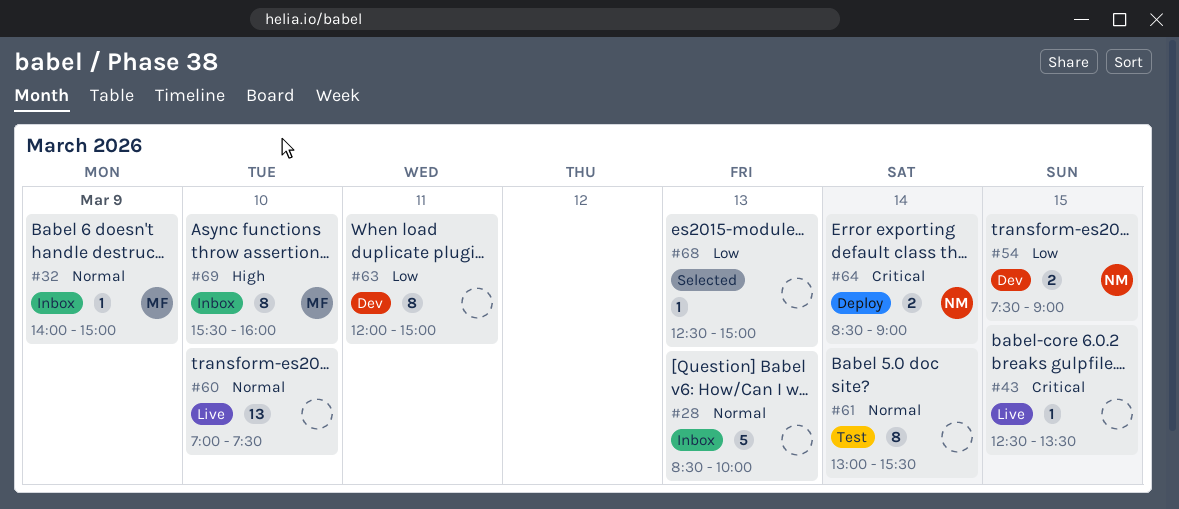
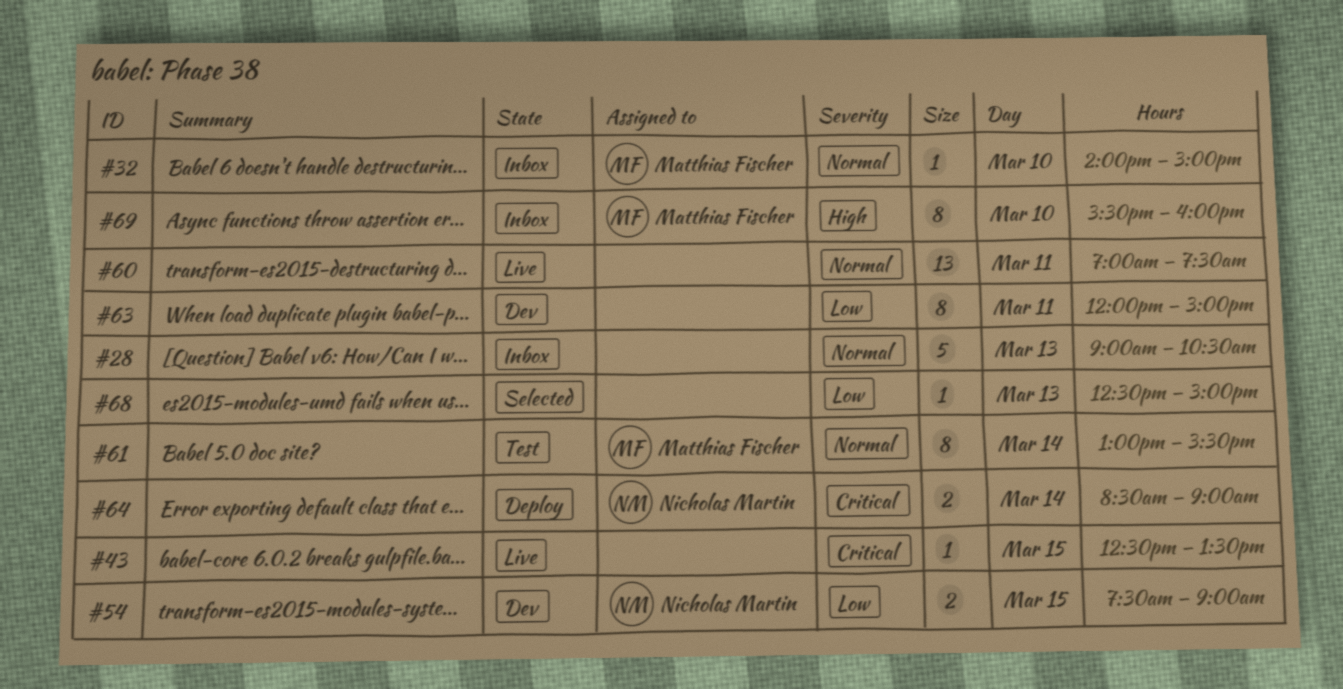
#28, begins: 08:30 -> 09:00
#28, ends: 10:00 -> 10:30
#32, day: Mar 9 -> Mar 10
#60, day: Mar 10 -> Mar 11
#61, owner: none -> Matthias Fischer

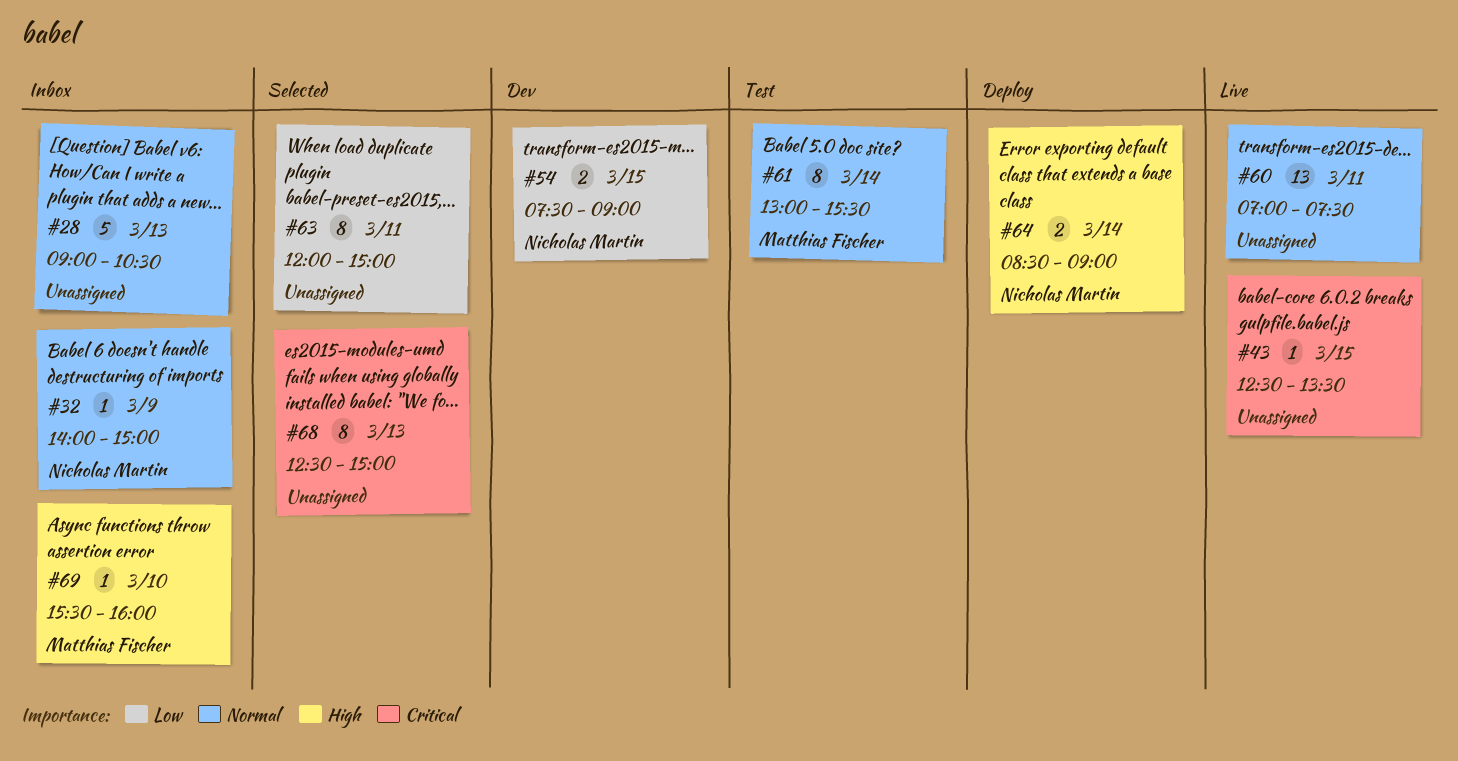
#32, owner: Matthias Fischer -> Nicholas Martin
#32, day: Mar 10 -> Mar 9
#63, status: Dev -> Selected
#64, priority: Critical -> High
#68, priority: Low -> Critical
#68, estimate: 1 -> 8
#69, estimate: 8 -> 1

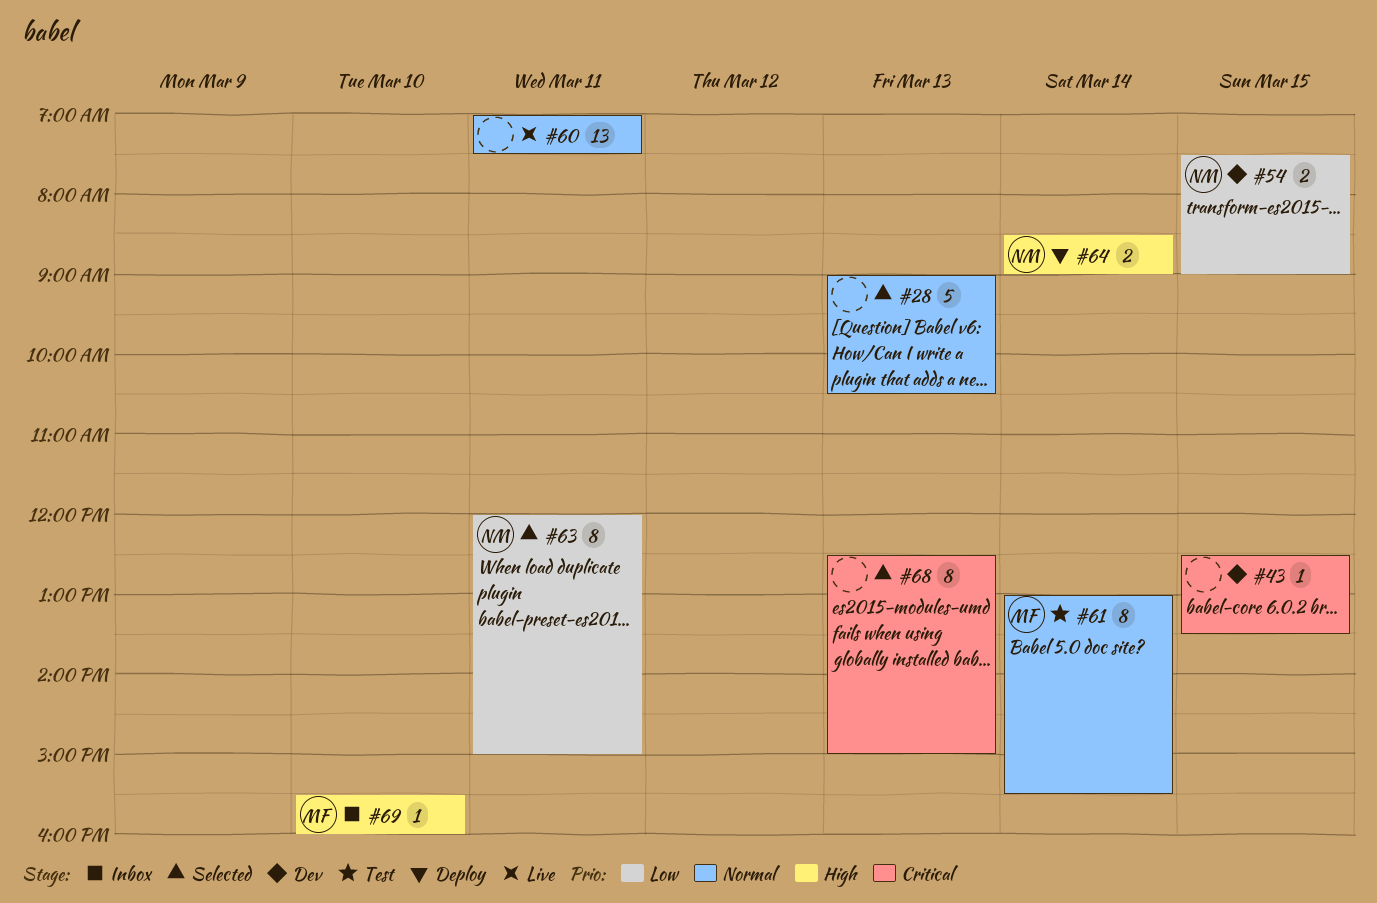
#28, status: Inbox -> Selected
#32: present -> none
#43, status: Live -> Dev
#63, owner: none -> Nicholas Martin

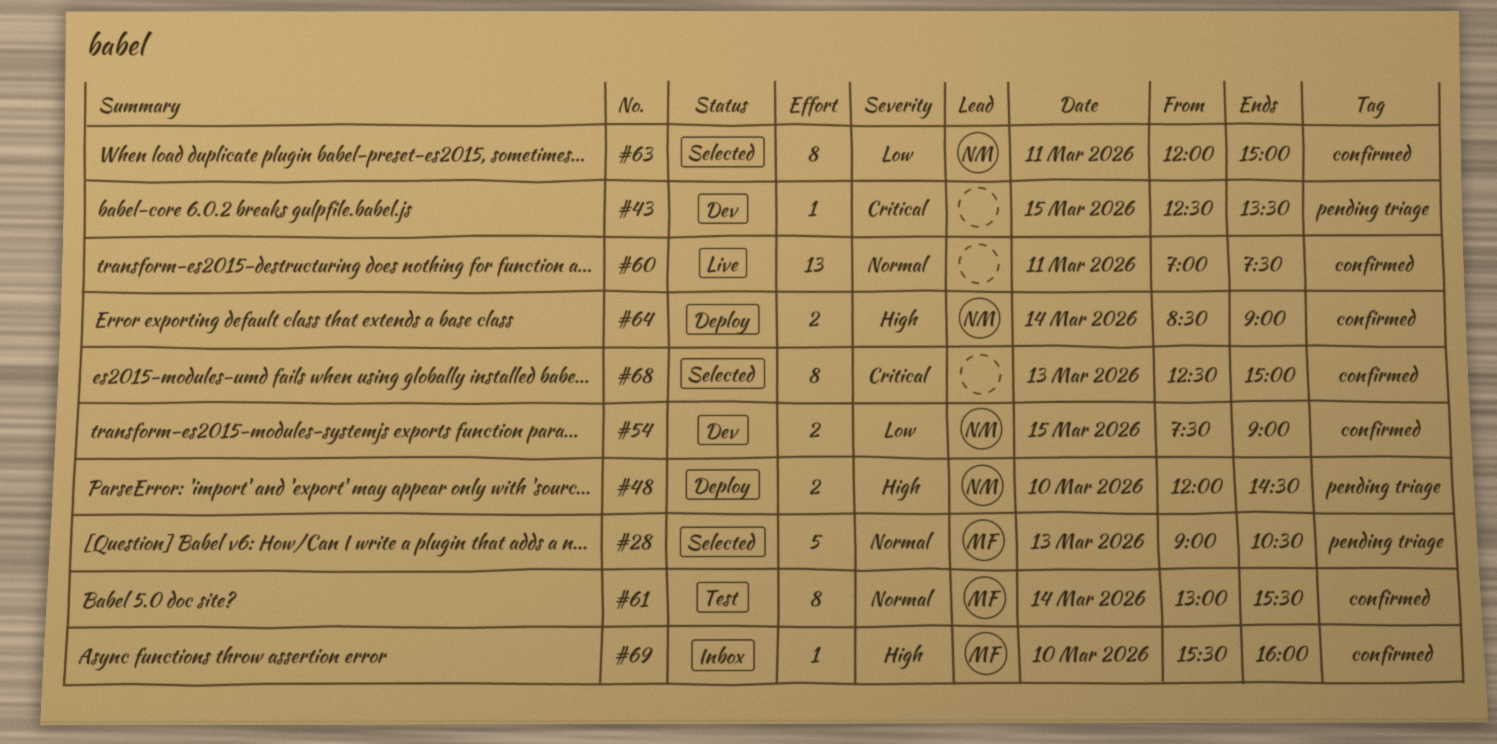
#28, owner: none -> MF
#48: none -> present

